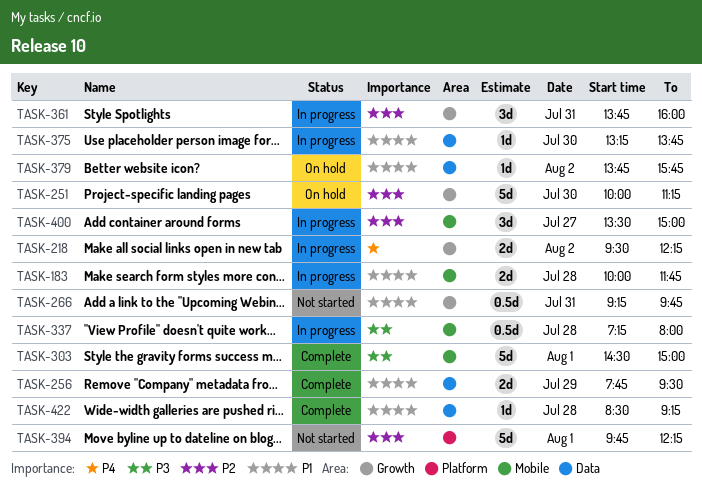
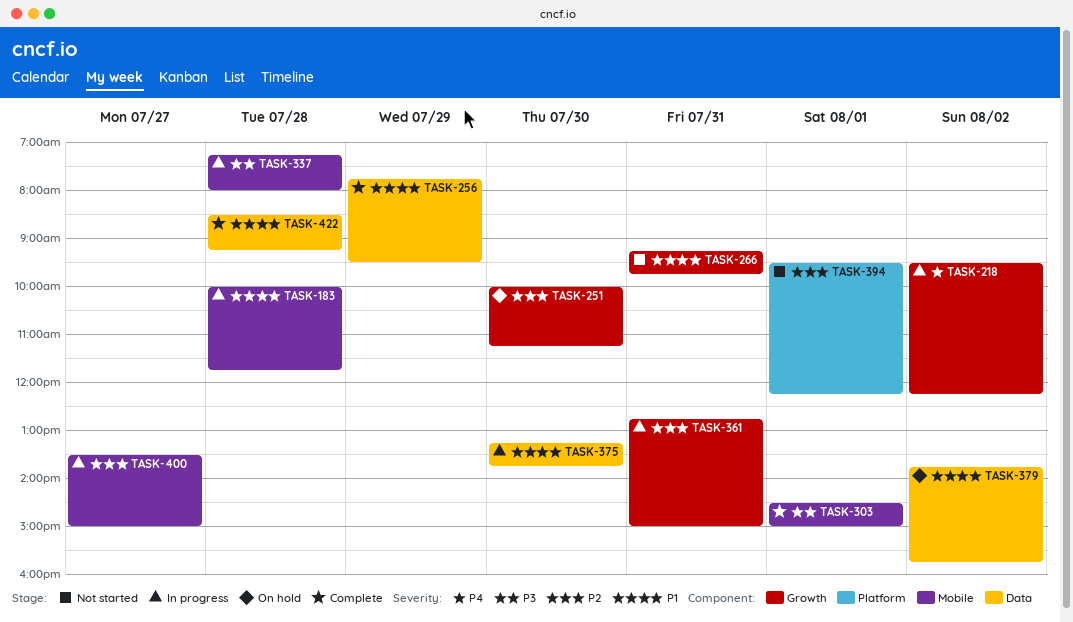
TASK-361, begins: 13:45 -> 12:45
TASK-361, ends: 16:00 -> 15:00
TASK-394, begins: 09:45 -> 09:30

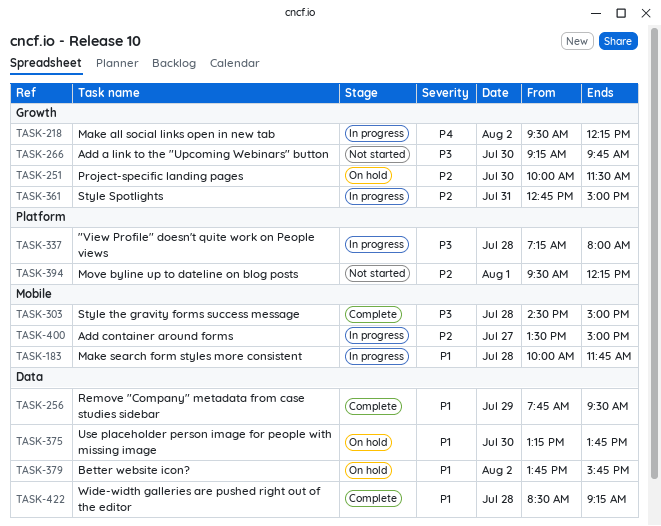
TASK-251, ends: 11:15 -> 11:30
TASK-266, priority: P1 -> P3
TASK-266, day: Jul 31 -> Jul 30
TASK-303, day: Aug 1 -> Jul 28
TASK-337, label: Mobile -> Platform
TASK-375, status: In progress -> On hold

